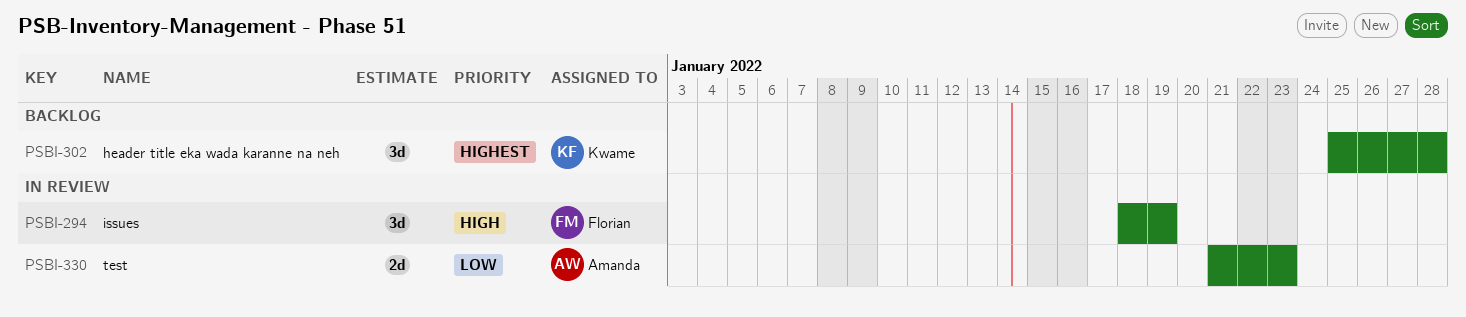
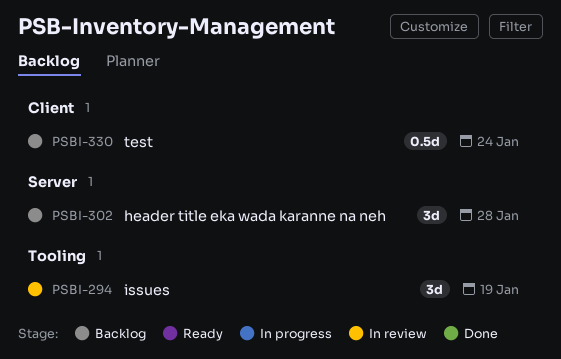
PSBI-330, status: In review -> Backlog
PSBI-330, estimate: 2d -> 0.5d
PSBI-330, due: Jan 23 -> Jan 24

